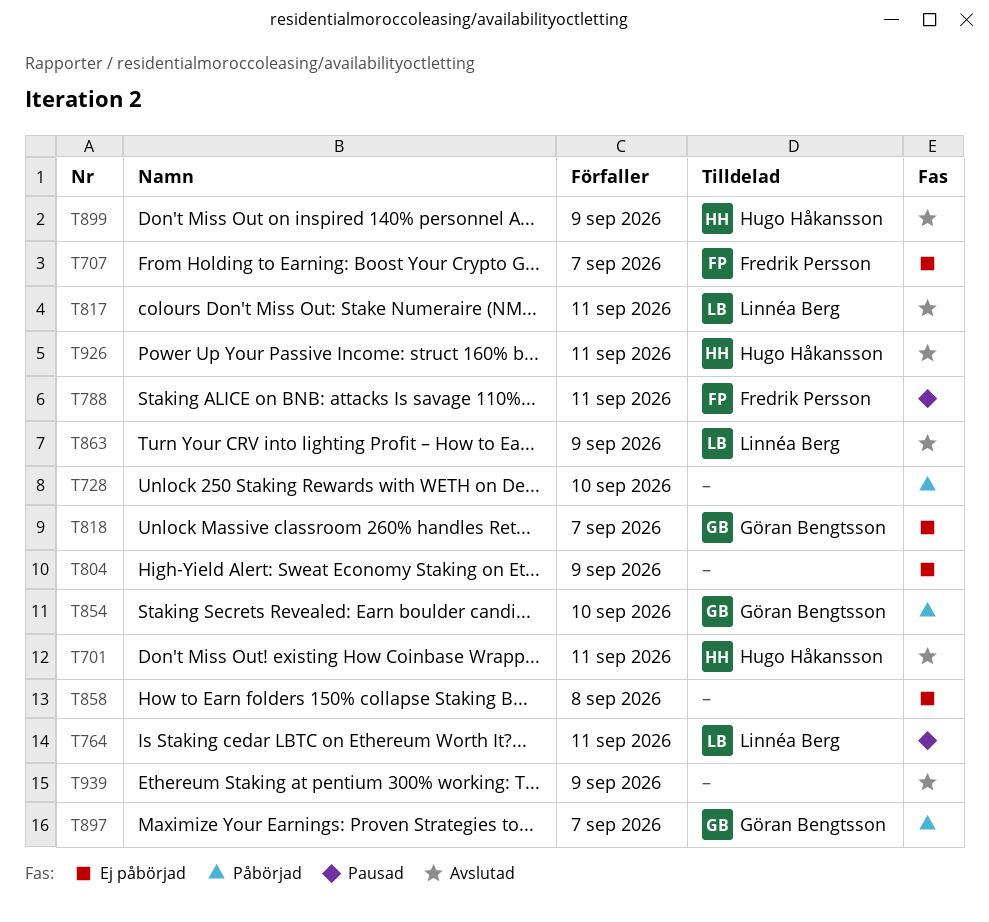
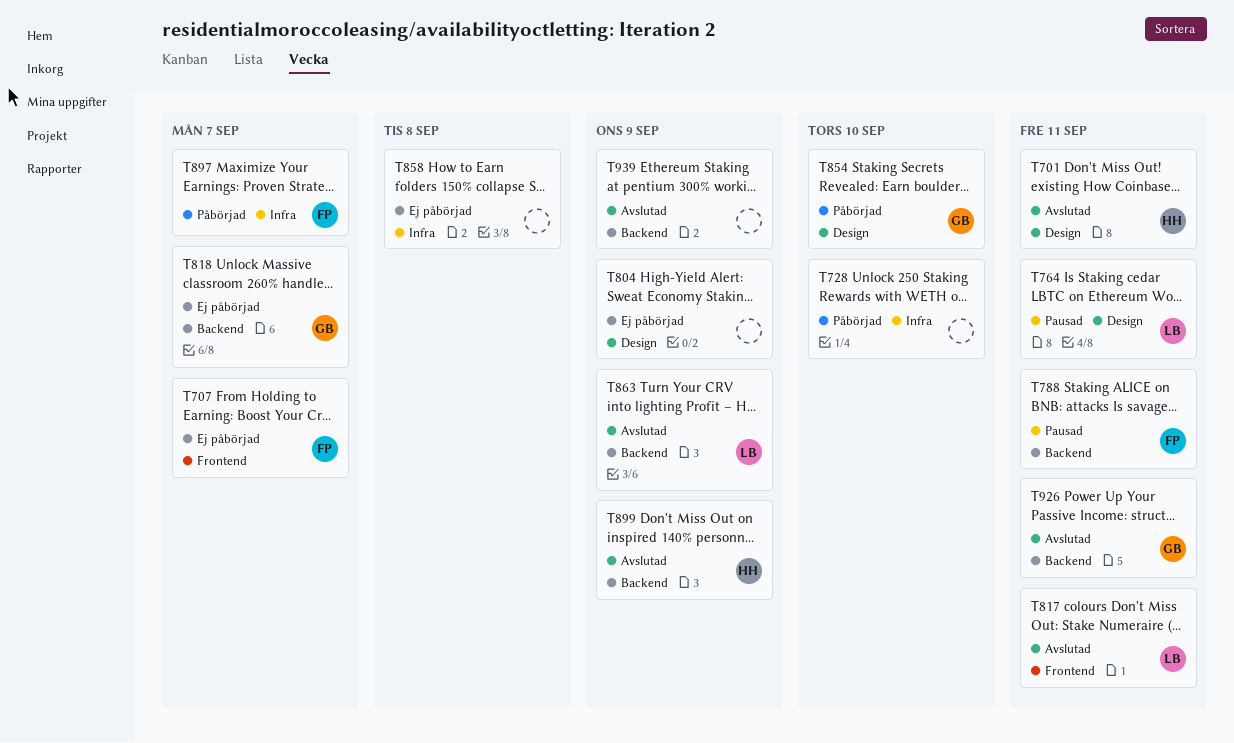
T897, owner: Göran Bengtsson -> Fredrik Persson
T926, owner: Hugo Håkansson -> Göran Bengtsson

